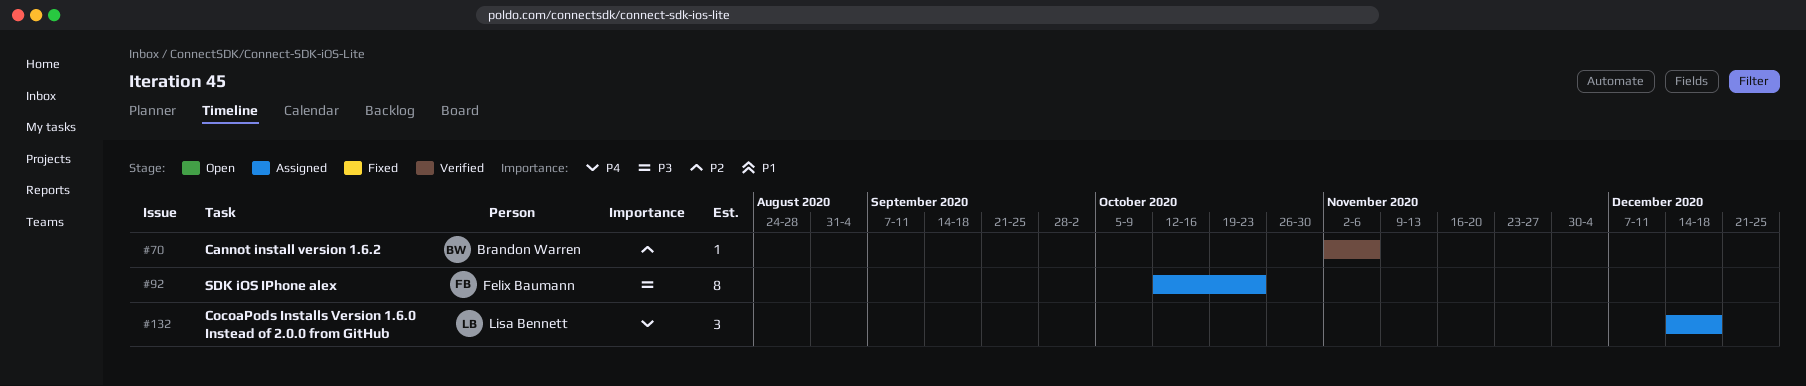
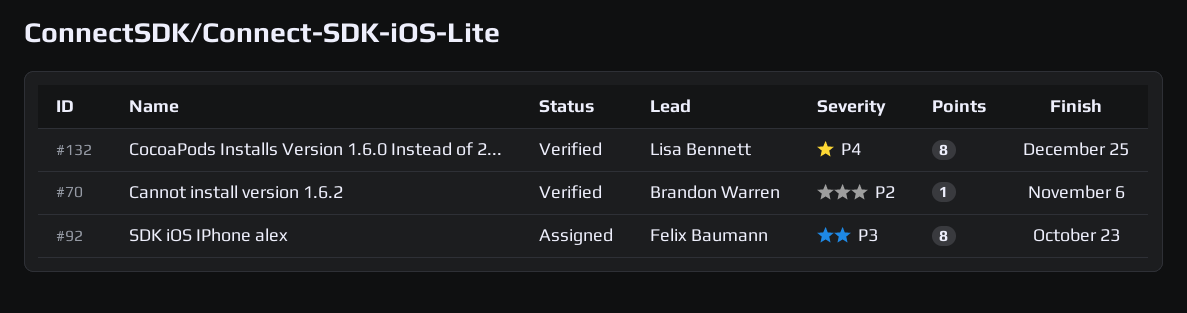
#132, status: Assigned -> Verified
#132, estimate: 3 -> 8
#132, due: Dec 18 -> Dec 25

